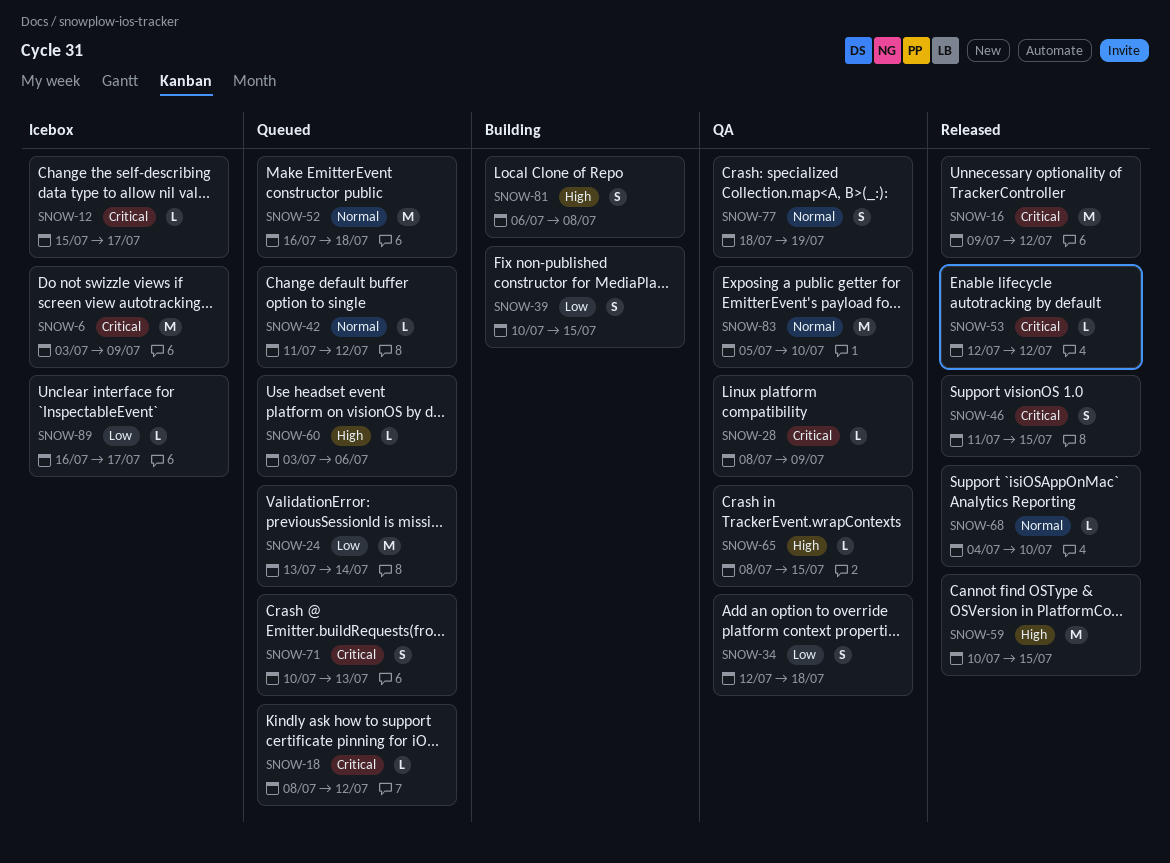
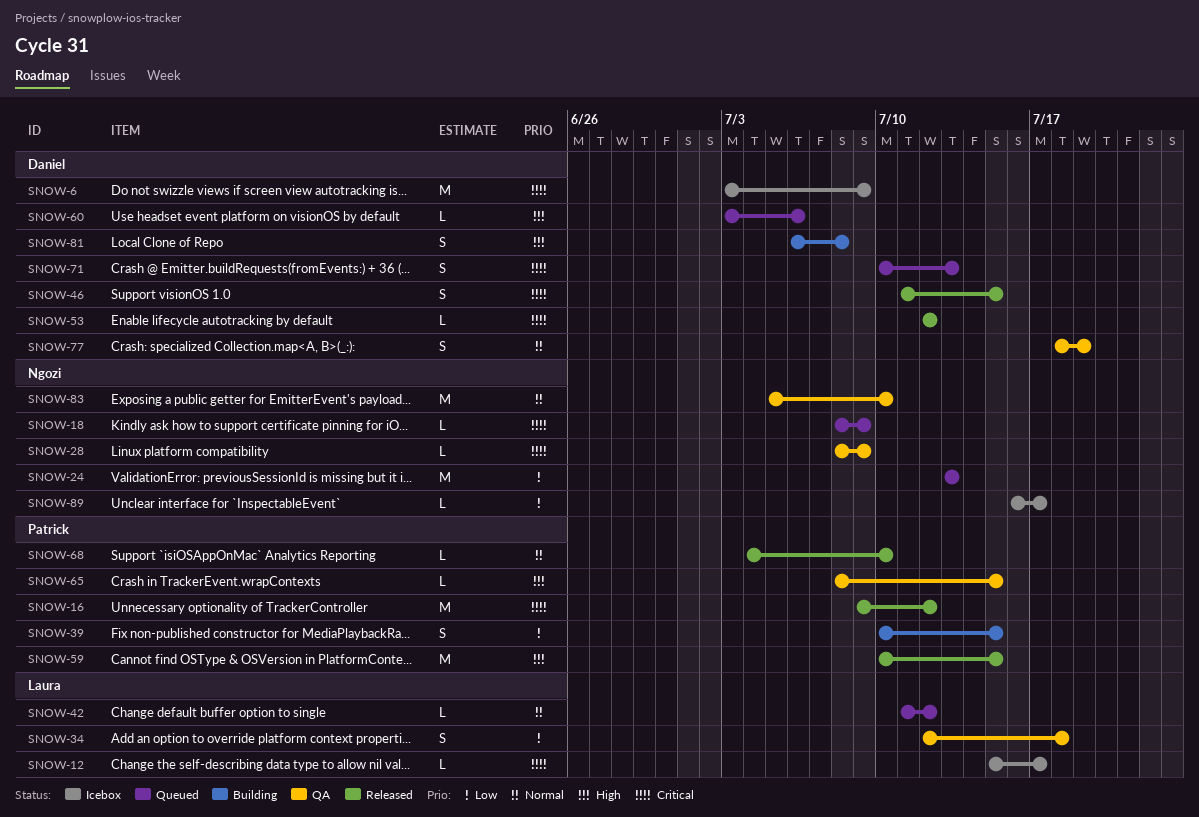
SNOW-18, due: Jul 12 -> Jul 9
SNOW-24, due: Jul 14 -> Jul 13
SNOW-52: present -> none

